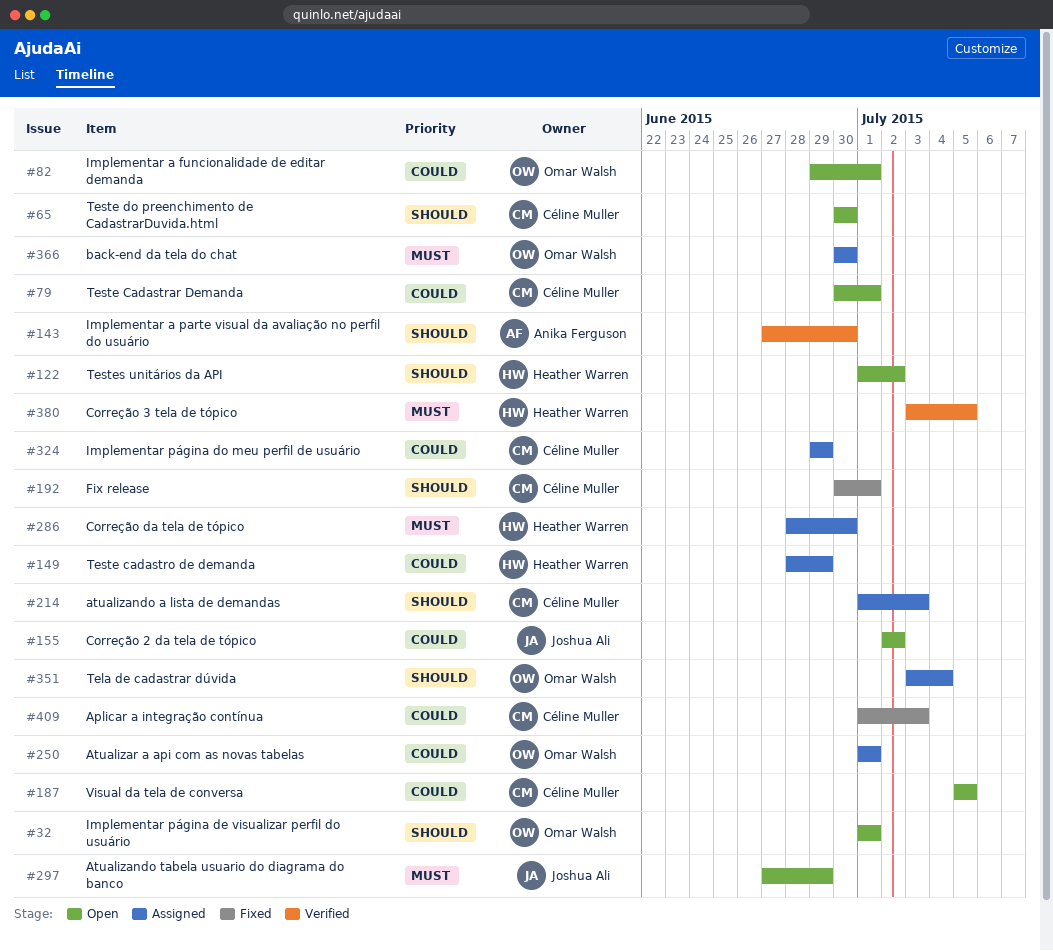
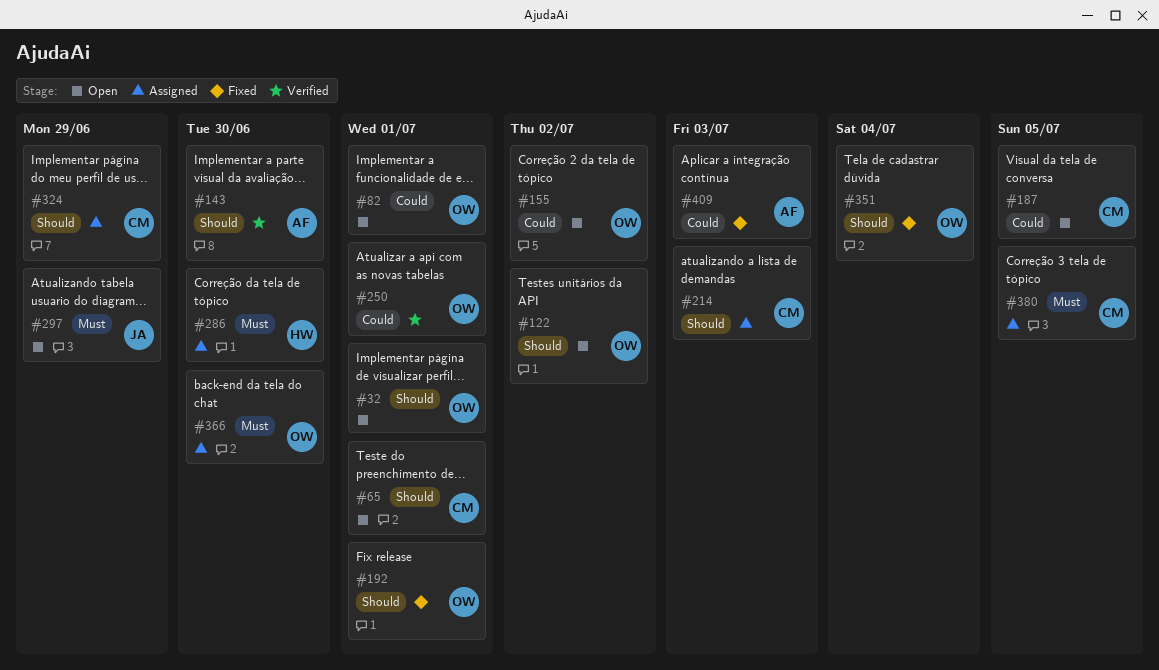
#65, due: Jun 30 -> Jul 1
#79: present -> none
#122, owner: Heather Warren -> Omar Walsh
#149: present -> none
#155, owner: Joshua Ali -> Omar Walsh
#192, owner: Céline Muller -> Omar Walsh
#250, status: Assigned -> Verified
#324, priority: Could -> Should
#351, status: Assigned -> Fixed
#380, status: Verified -> Assigned
#380, owner: Heather Warren -> Céline Muller
#409, owner: Céline Muller -> Anika Ferguson

